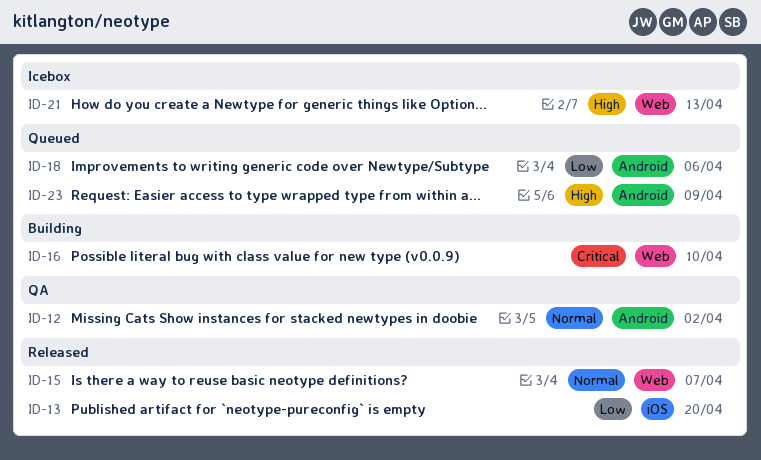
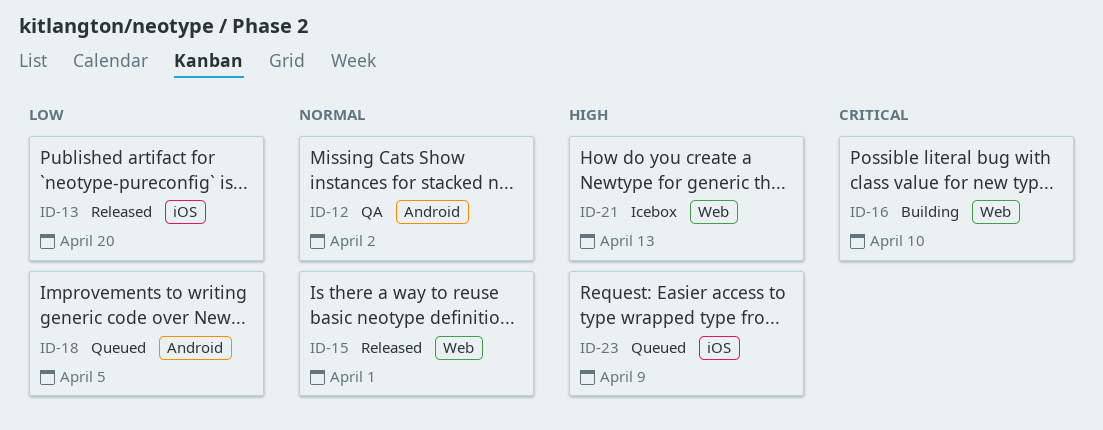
ID-15, due: Apr 7 -> Apr 1
ID-18, due: Apr 6 -> Apr 5
ID-23, label: Android -> iOS

